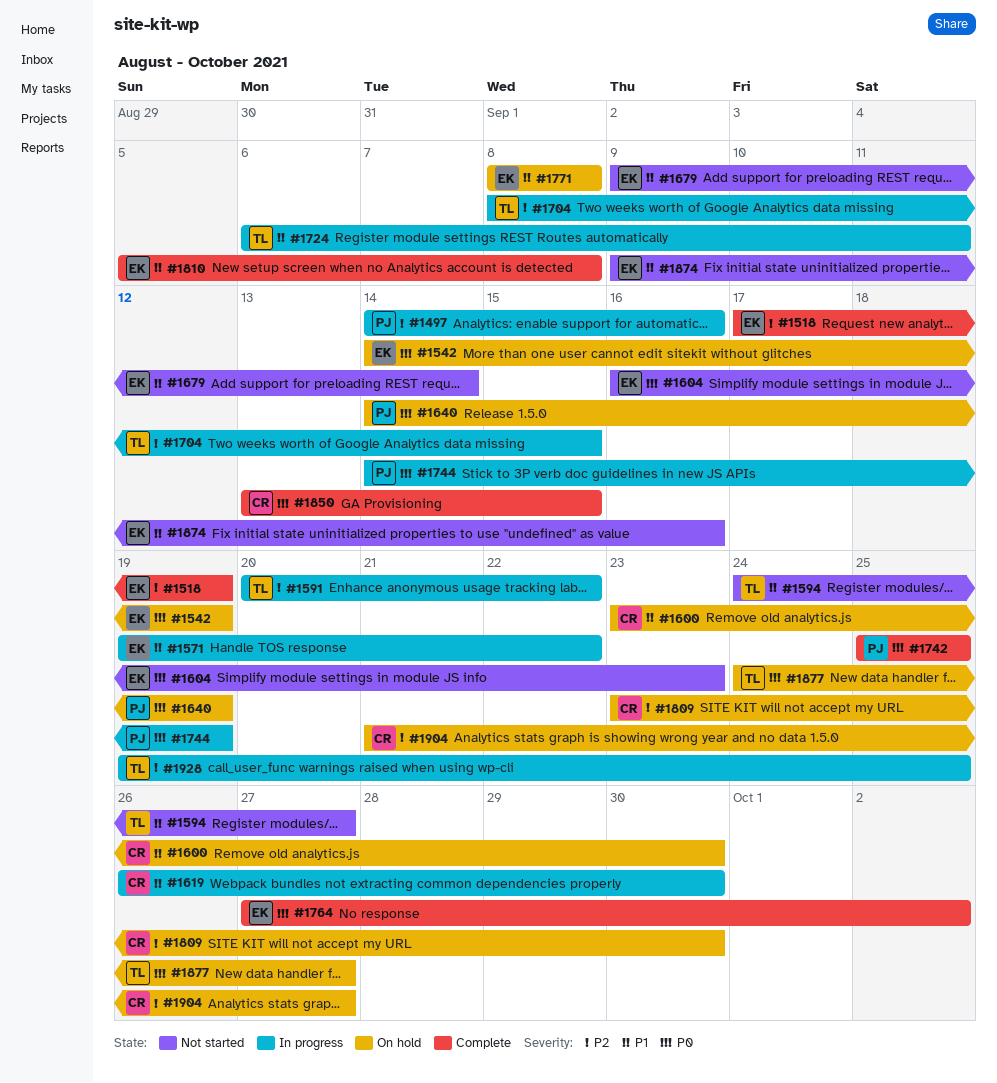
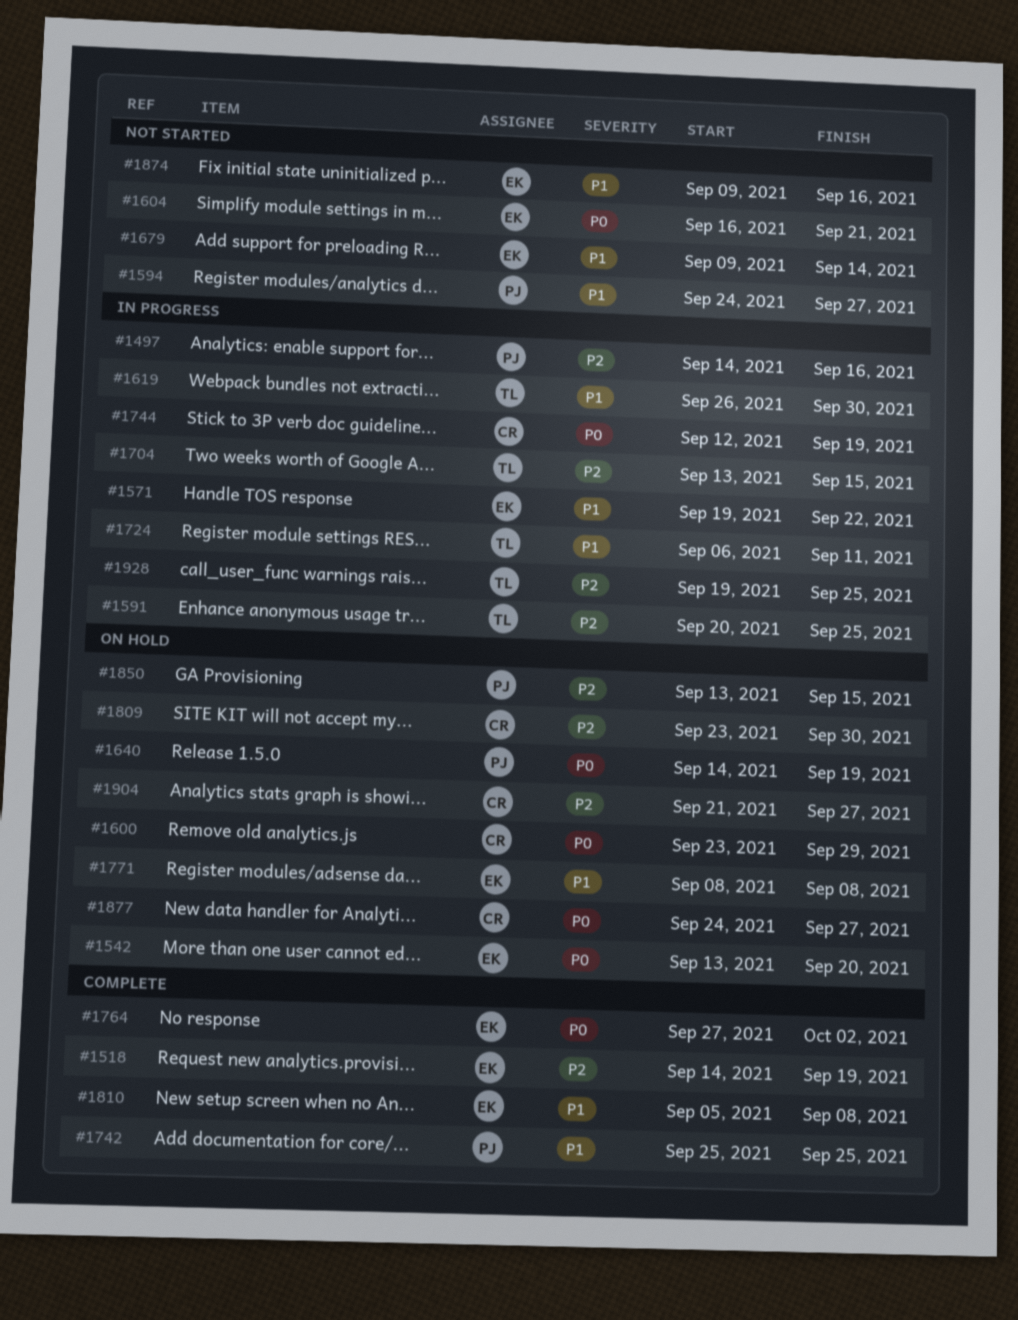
#1518, start: Sep 17 -> Sep 14
#1542, start: Sep 14 -> Sep 13
#1542, due: Sep 19 -> Sep 20
#1591, due: Sep 22 -> Sep 25
#1594, owner: TL -> PJ
#1600, priority: P1 -> P0
#1600, due: Sep 30 -> Sep 29
#1604, due: Sep 23 -> Sep 21
#1619, owner: CR -> TL
#1704, start: Sep 8 -> Sep 13
#1742, priority: P0 -> P1
#1744, owner: PJ -> CR
#1744, start: Sep 14 -> Sep 12
#1850, status: Complete -> On hold
#1850, owner: CR -> PJ
#1850, priority: P0 -> P2
#1877, owner: TL -> CR

